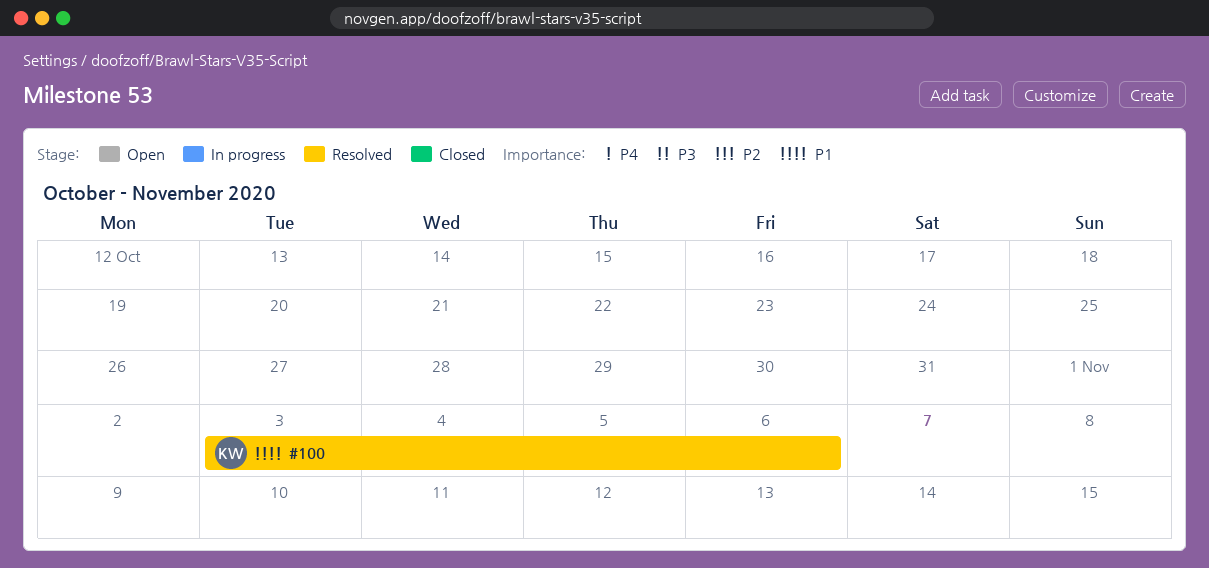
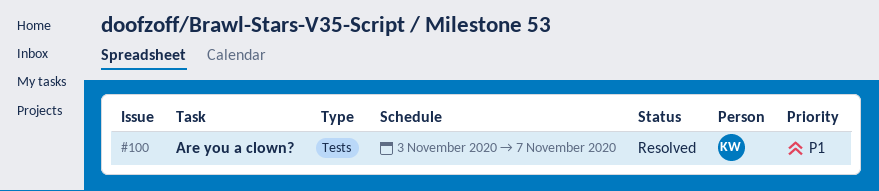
#100, due: Nov 6 -> Nov 7

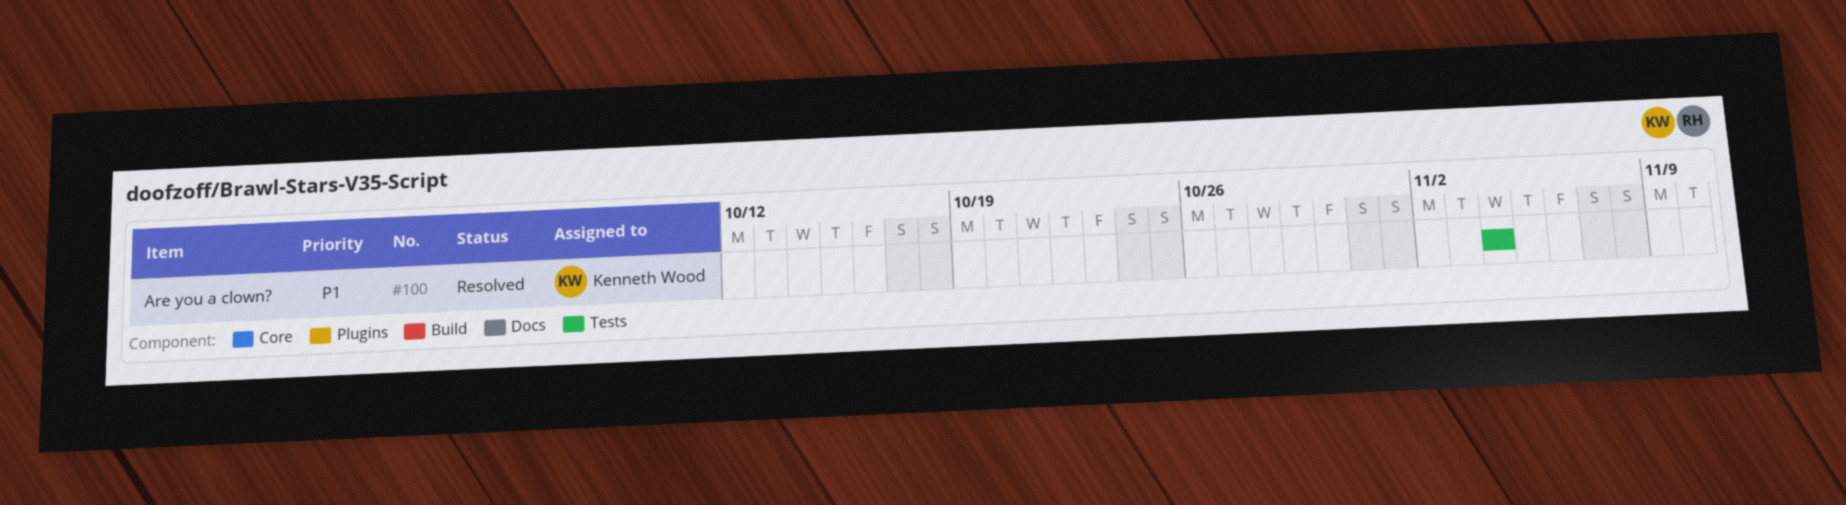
#100, start: Nov 3 -> Nov 4
#100, due: Nov 7 -> Nov 4

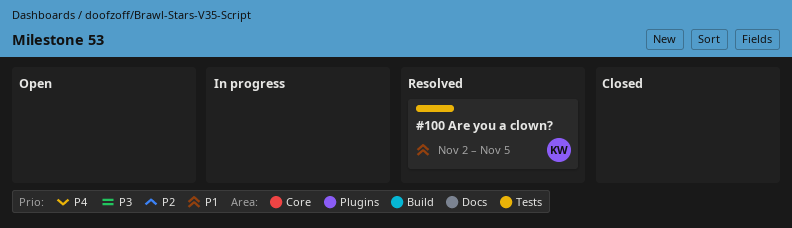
#100, start: Nov 4 -> Nov 2
#100, due: Nov 4 -> Nov 5

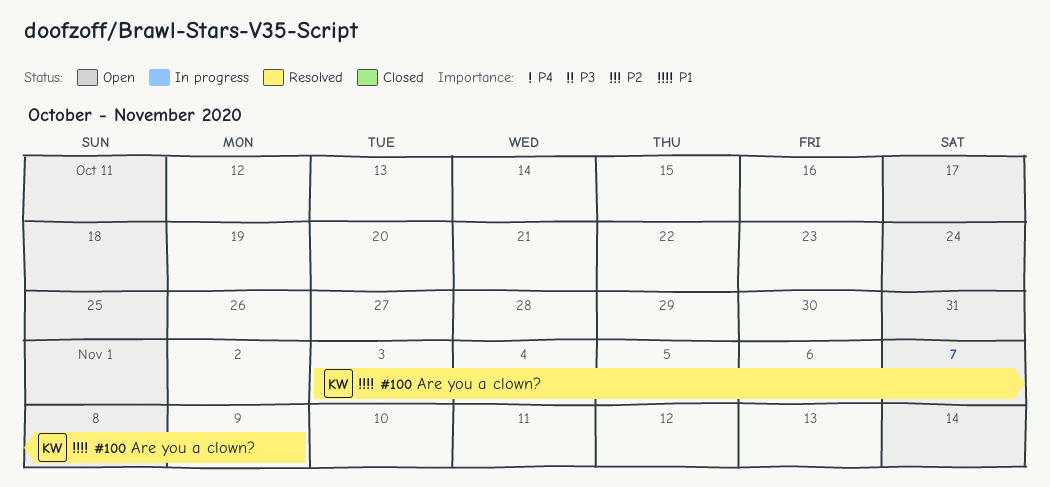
#100, start: Nov 2 -> Nov 3
#100, due: Nov 5 -> Nov 9

